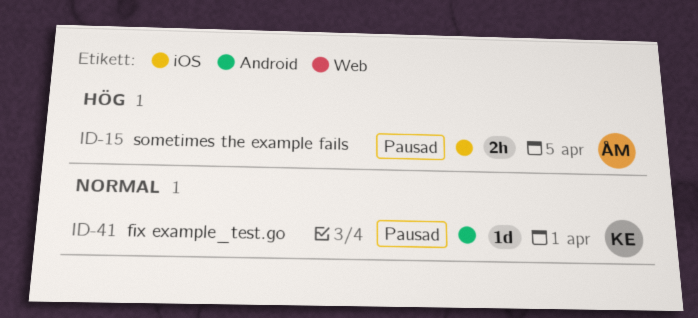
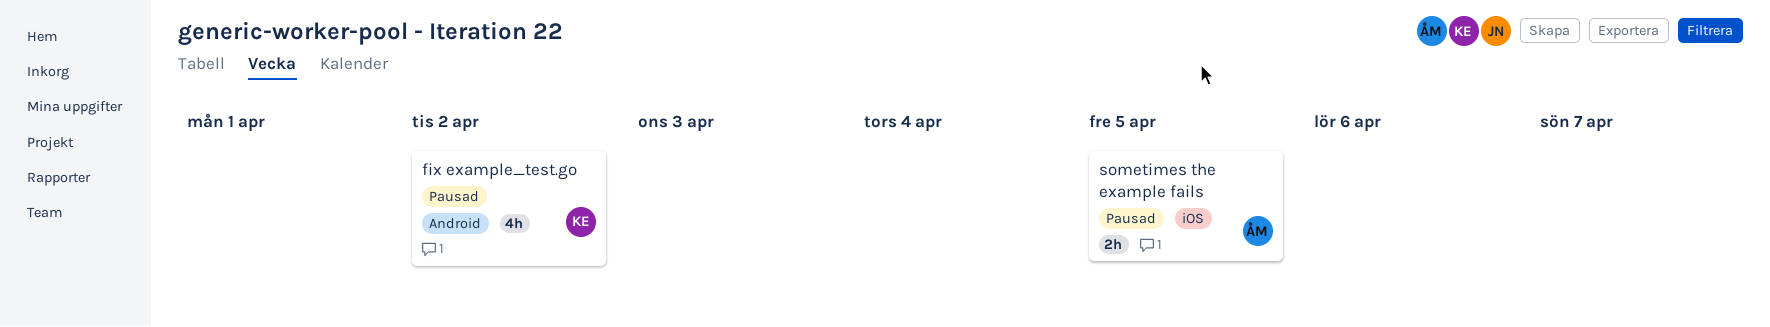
fix example_test.go, estimate: 1d -> 4h
fix example_test.go, due: Apr 1 -> Apr 2

